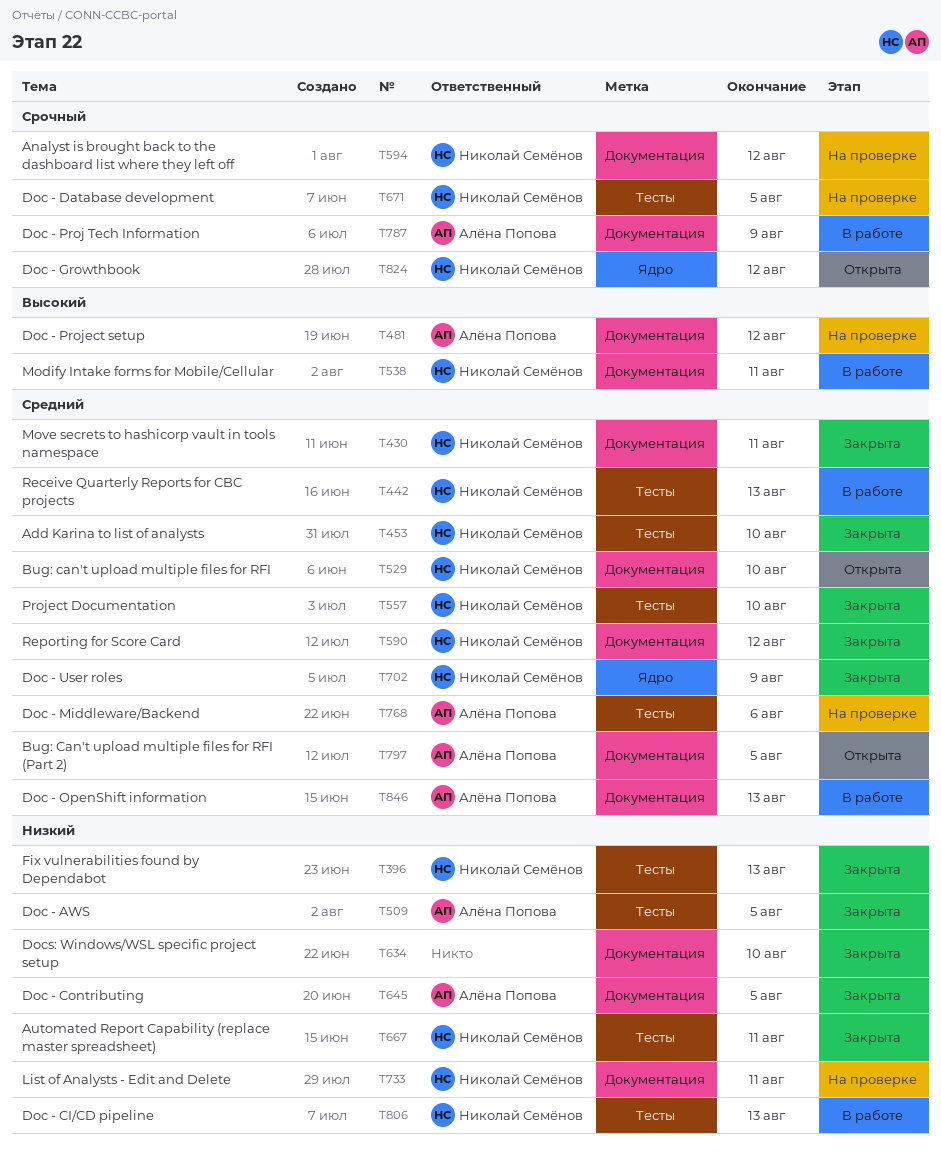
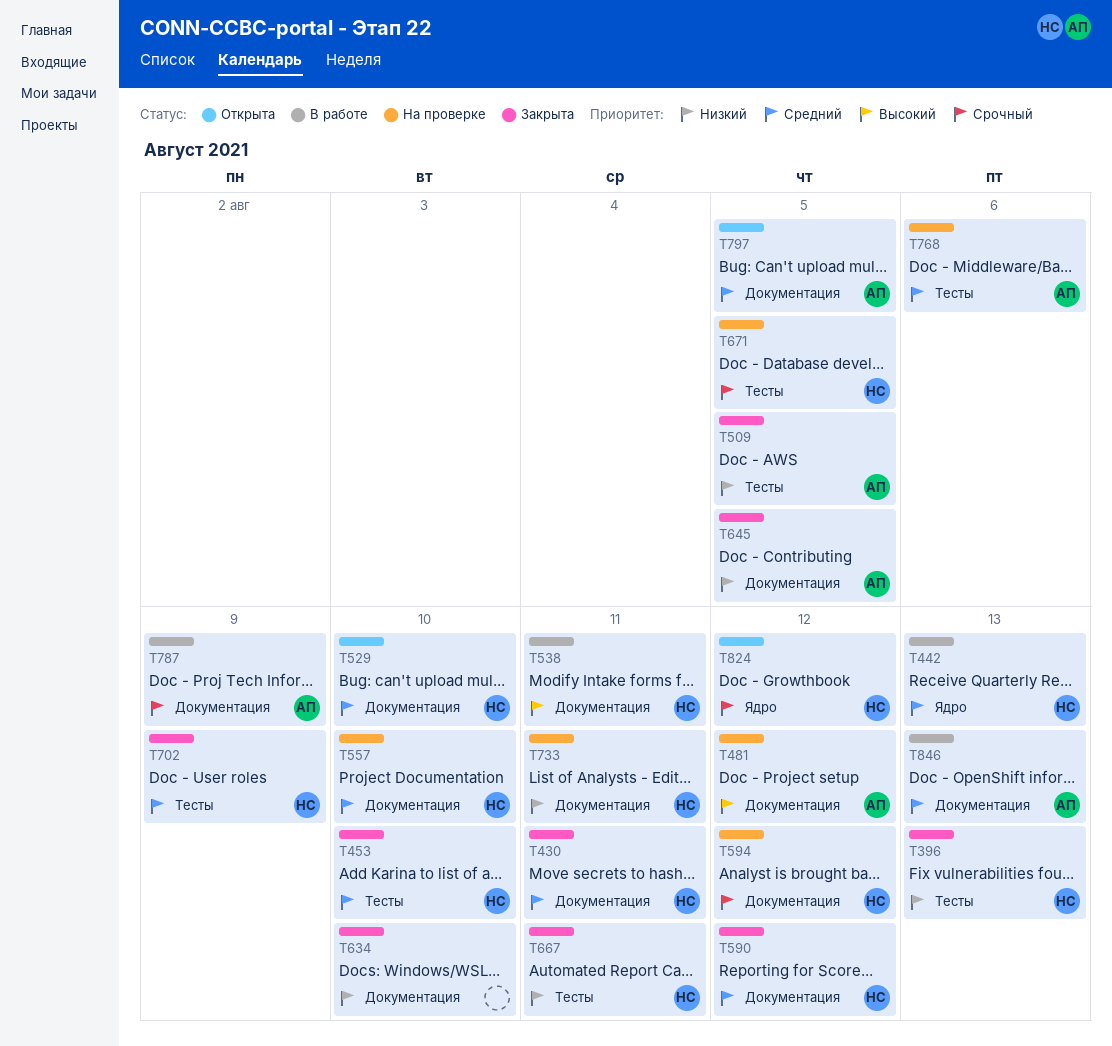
T442, label: Тесты -> Ядро
T557, status: Закрыта -> На проверке
T557, label: Тесты -> Документация
T702, label: Ядро -> Тесты
T806: present -> none

